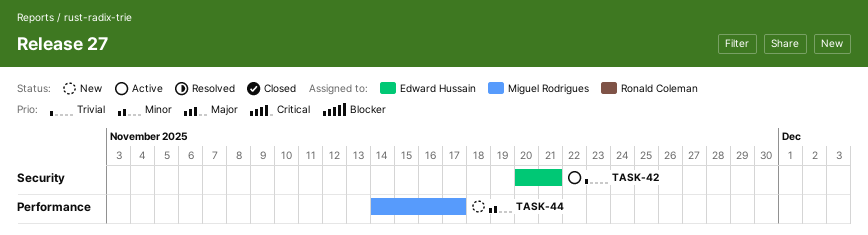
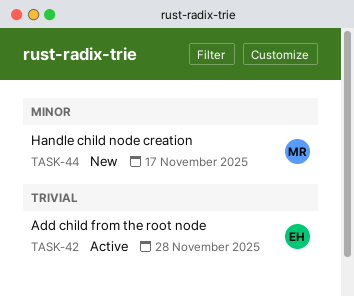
TASK-42, due: Nov 21 -> Nov 28

